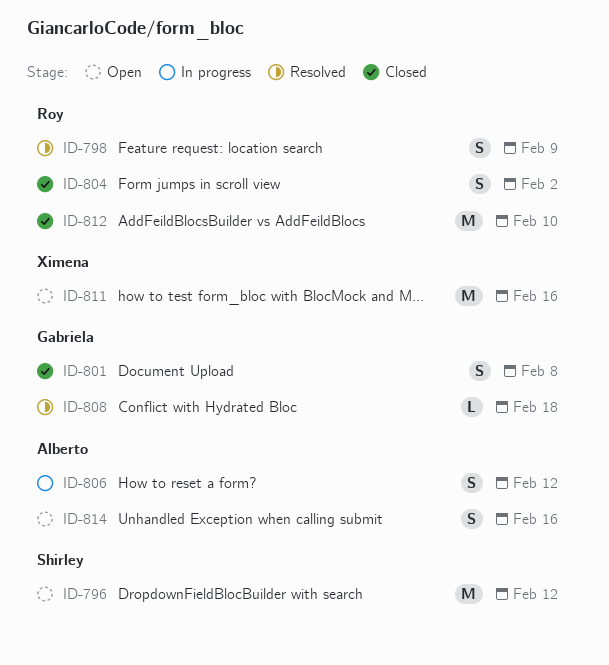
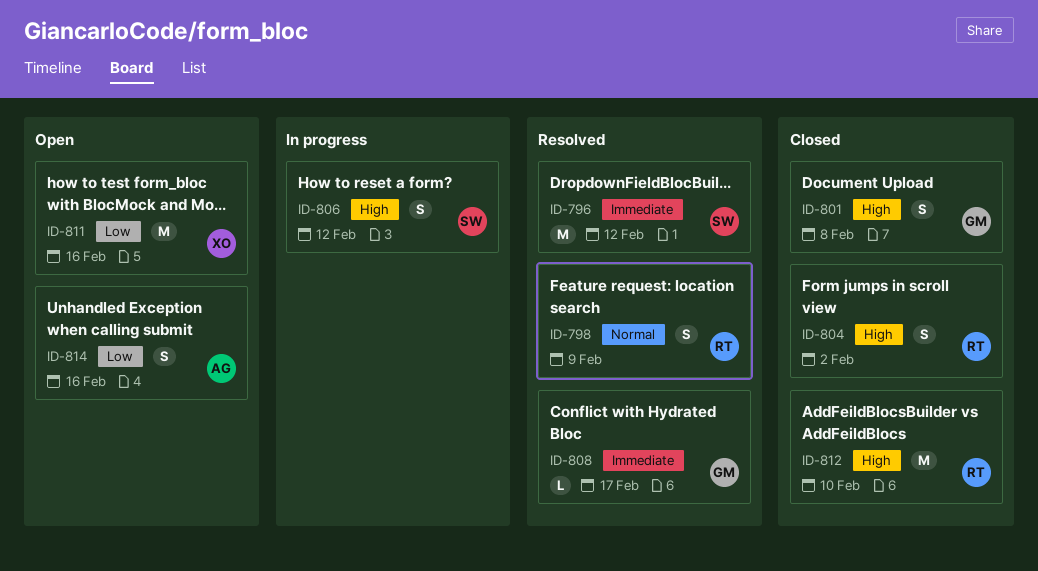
ID-796, status: Open -> Resolved
ID-806, owner: Alberto -> Shirley
ID-808, due: Feb 18 -> Feb 17

